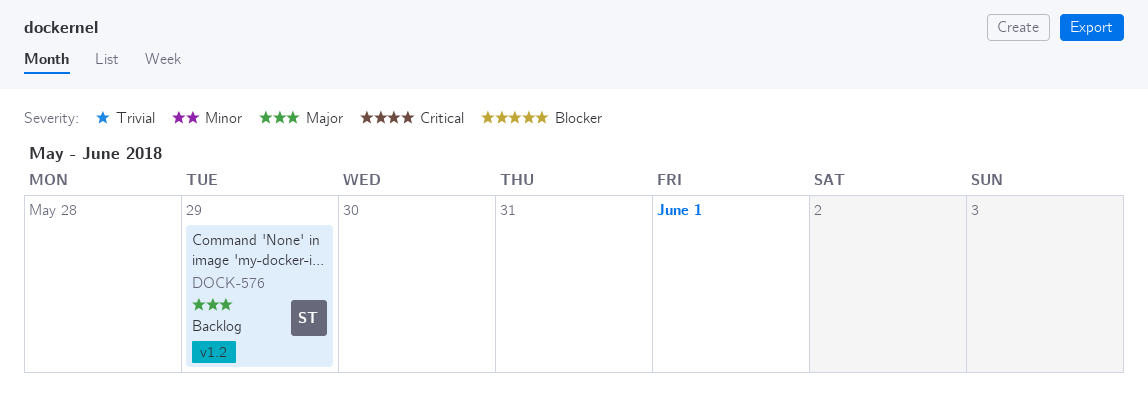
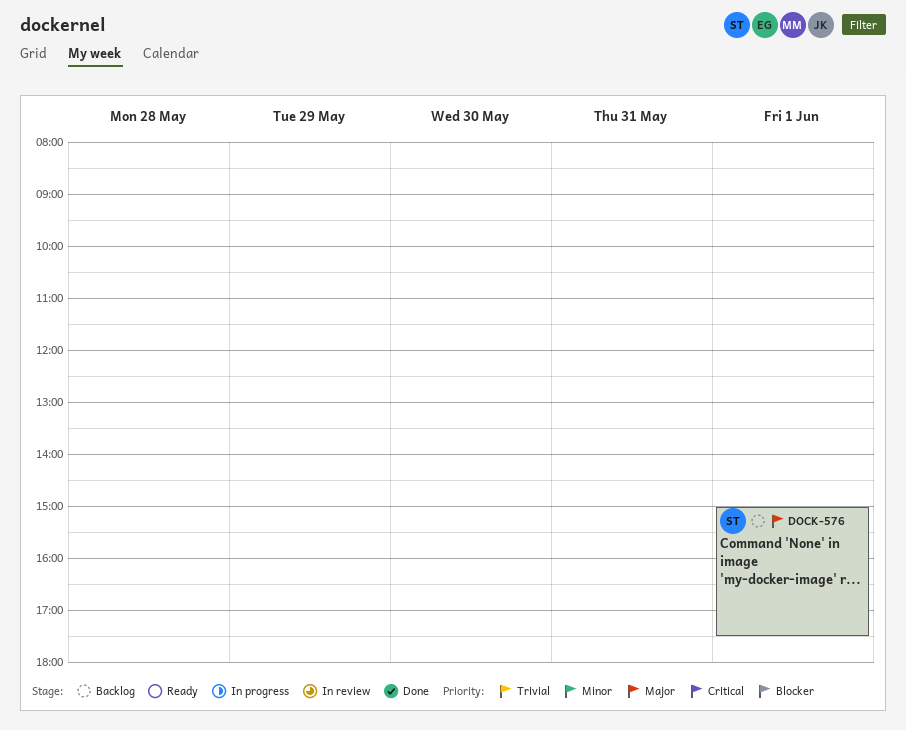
DOCK-576, day: May 29 -> Jun 1

